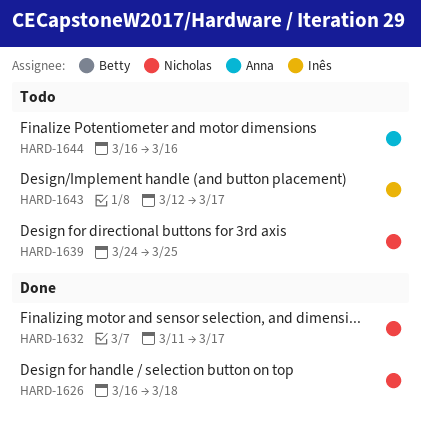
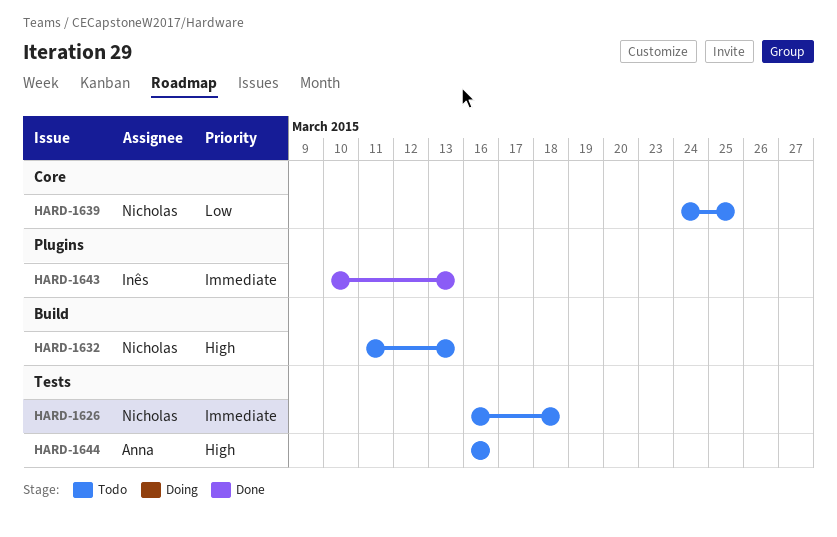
HARD-1626, status: Done -> Todo
HARD-1632, status: Done -> Todo
HARD-1632, due: Mar 17 -> Mar 13
HARD-1643, status: Todo -> Done
HARD-1643, start: Mar 12 -> Mar 10
HARD-1643, due: Mar 17 -> Mar 13

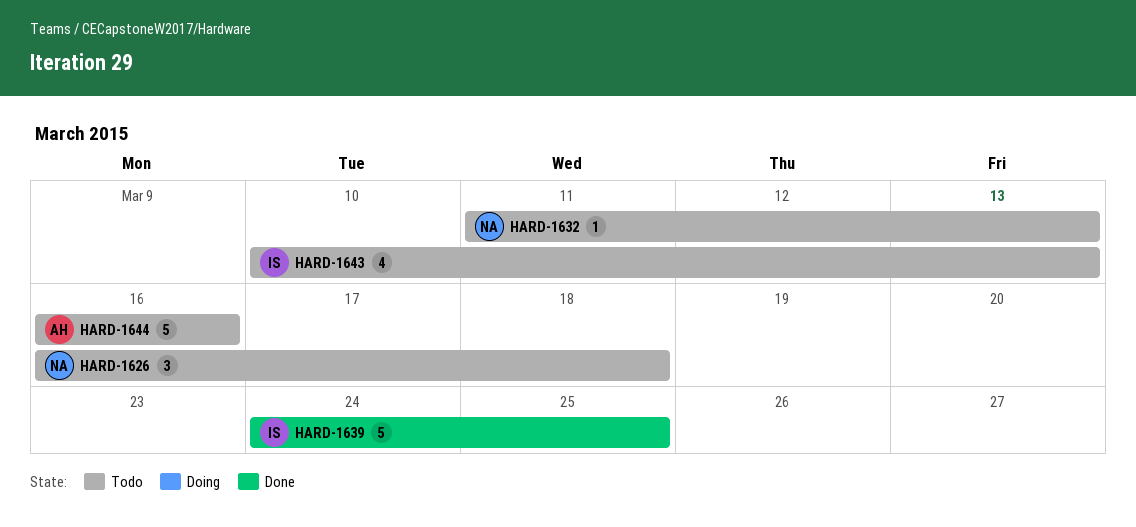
HARD-1639, status: Todo -> Done
HARD-1639, owner: Nicholas -> Inês
HARD-1643, status: Done -> Todo

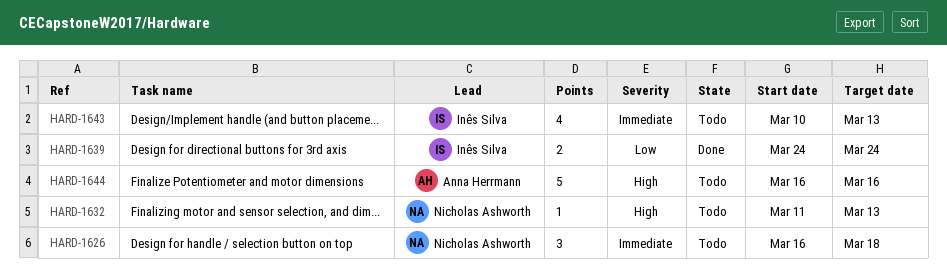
HARD-1639, estimate: 5 -> 2
HARD-1639, due: Mar 25 -> Mar 24

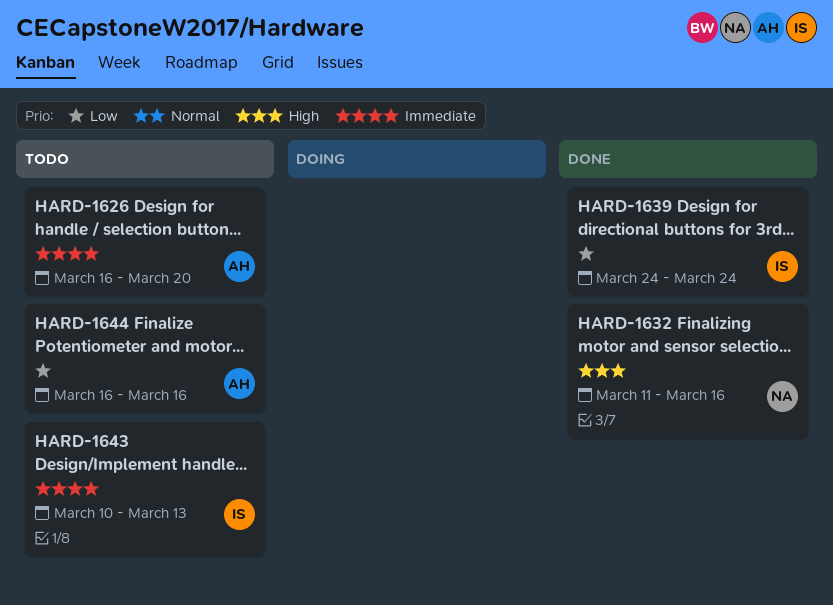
HARD-1626, owner: Nicholas Ashworth -> Anna Herrmann
HARD-1626, due: Mar 18 -> Mar 20
HARD-1632, status: Todo -> Done
HARD-1632, due: Mar 13 -> Mar 16
HARD-1644, priority: High -> Low

